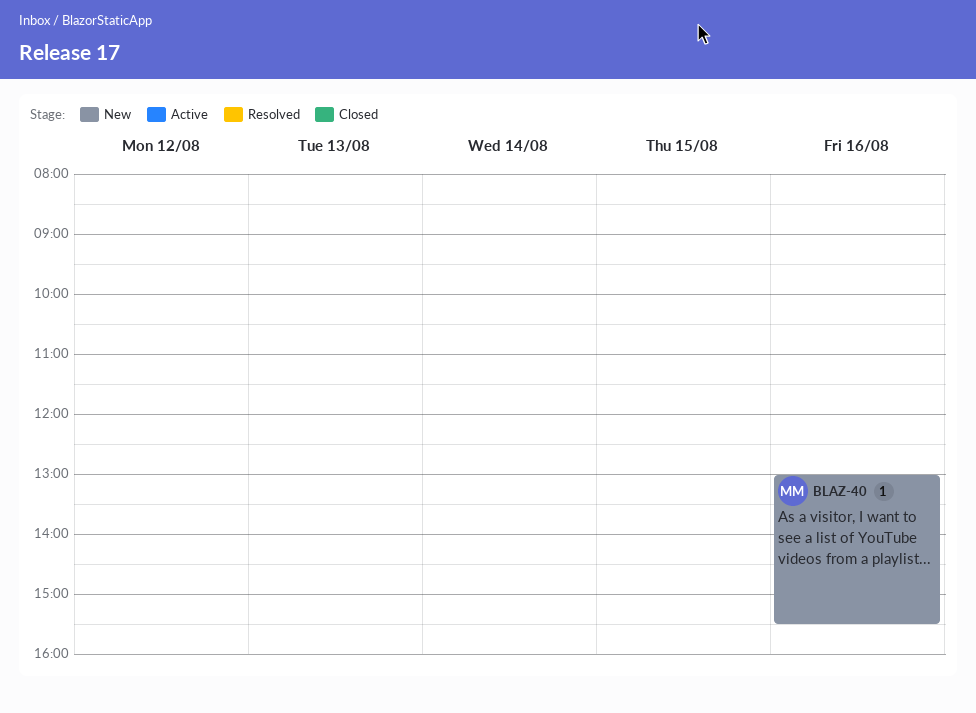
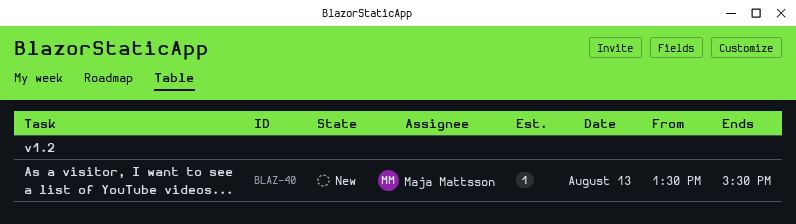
BLAZ-40, day: Aug 16 -> Aug 13
BLAZ-40, begins: 13:00 -> 13:30

